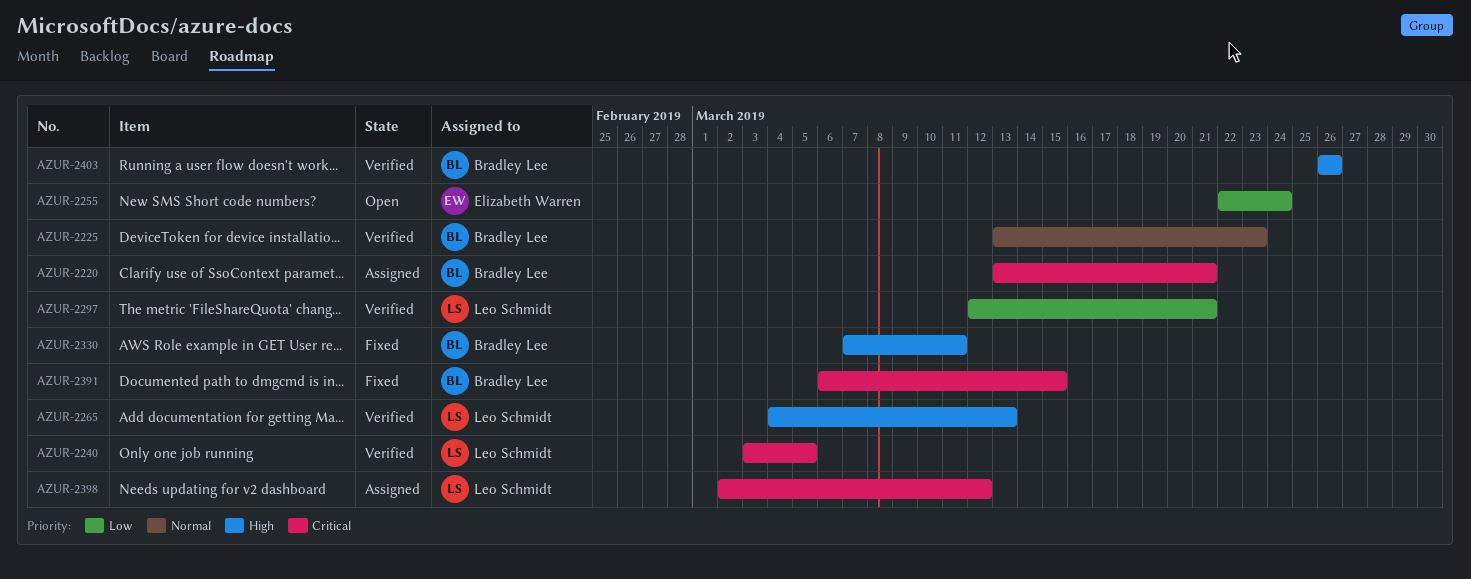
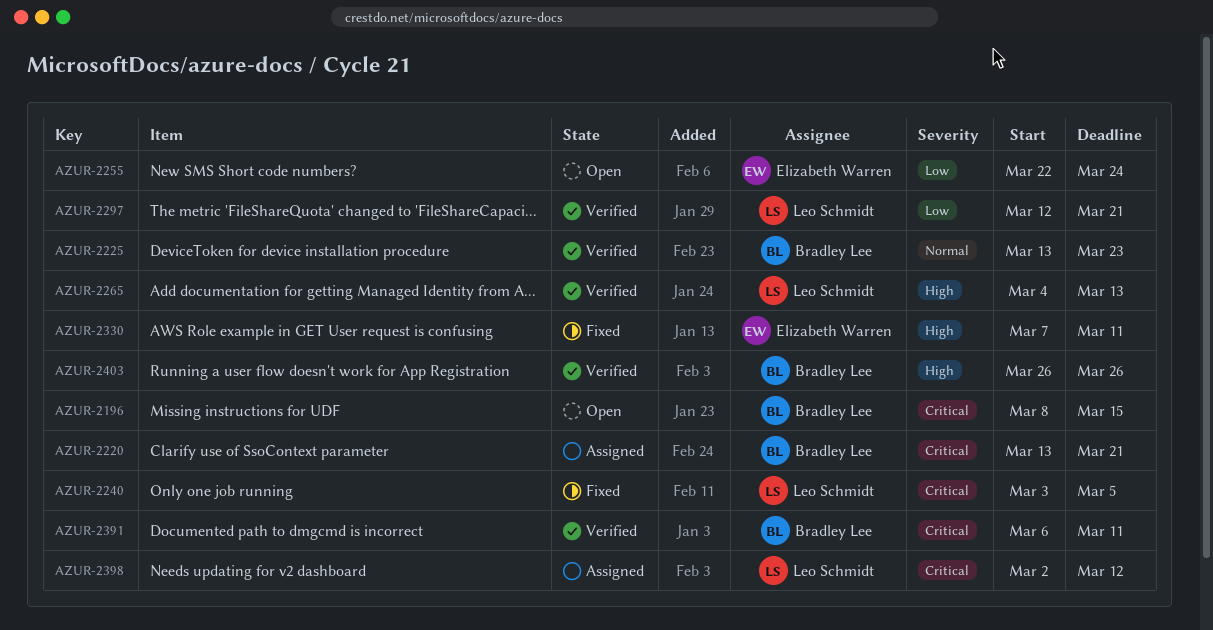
AZUR-2196: none -> present
AZUR-2240, status: Verified -> Fixed
AZUR-2330, owner: Bradley Lee -> Elizabeth Warren
AZUR-2391, status: Fixed -> Verified
AZUR-2391, due: Mar 15 -> Mar 11

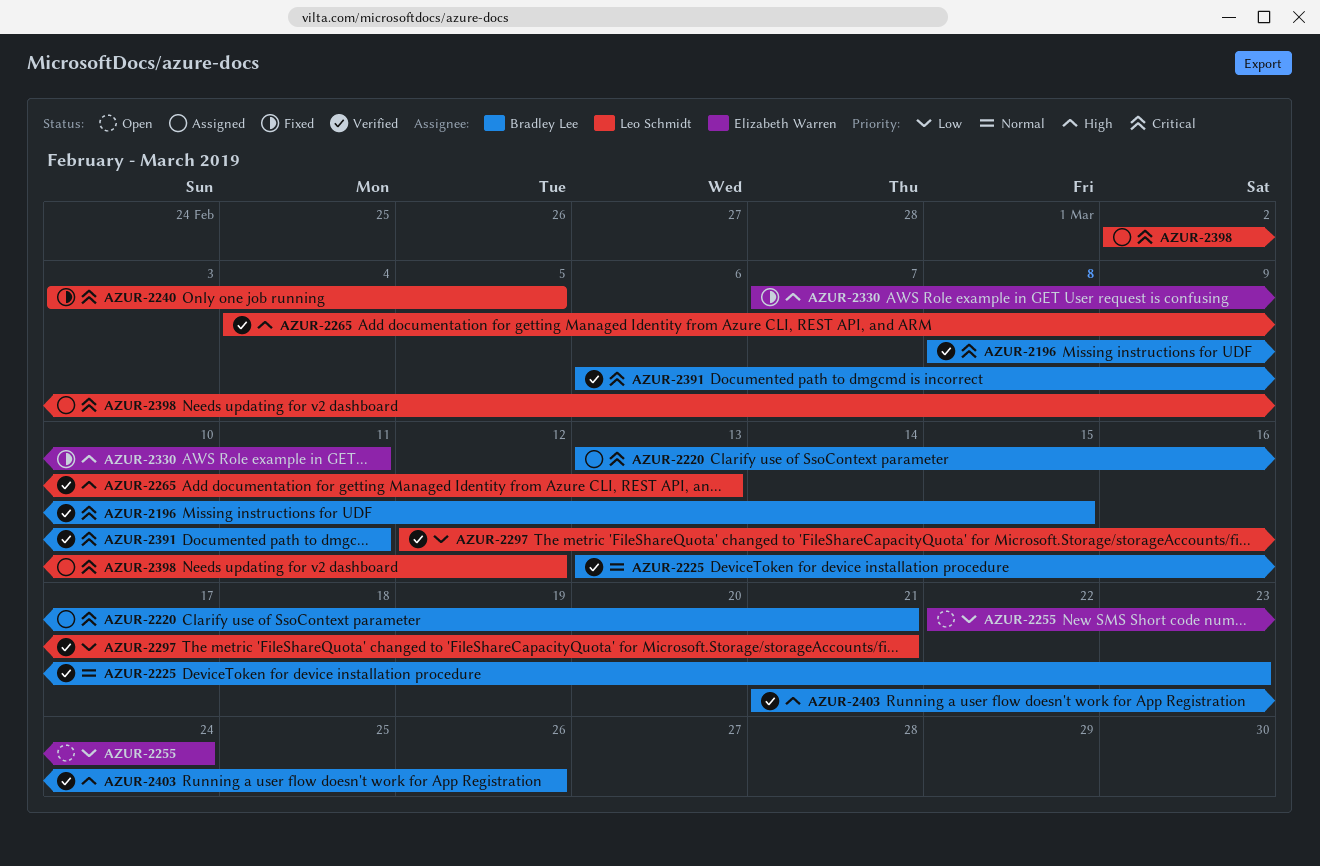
AZUR-2196, status: Open -> Verified
AZUR-2403, start: Mar 26 -> Mar 21

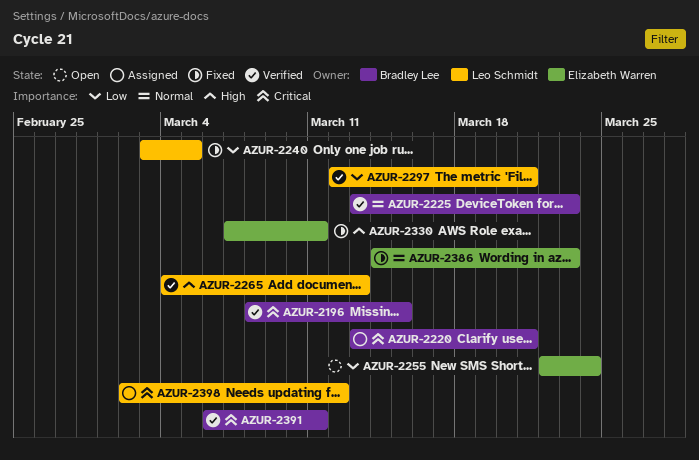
AZUR-2240, priority: Critical -> Low
AZUR-2386: none -> present
AZUR-2403: present -> none

